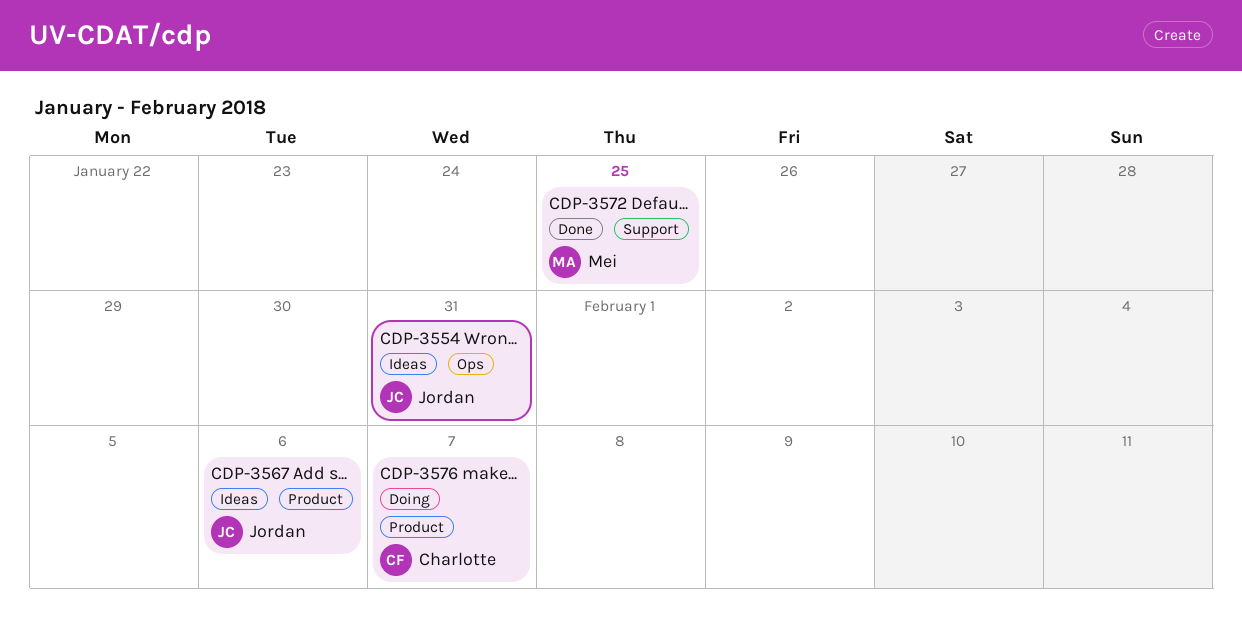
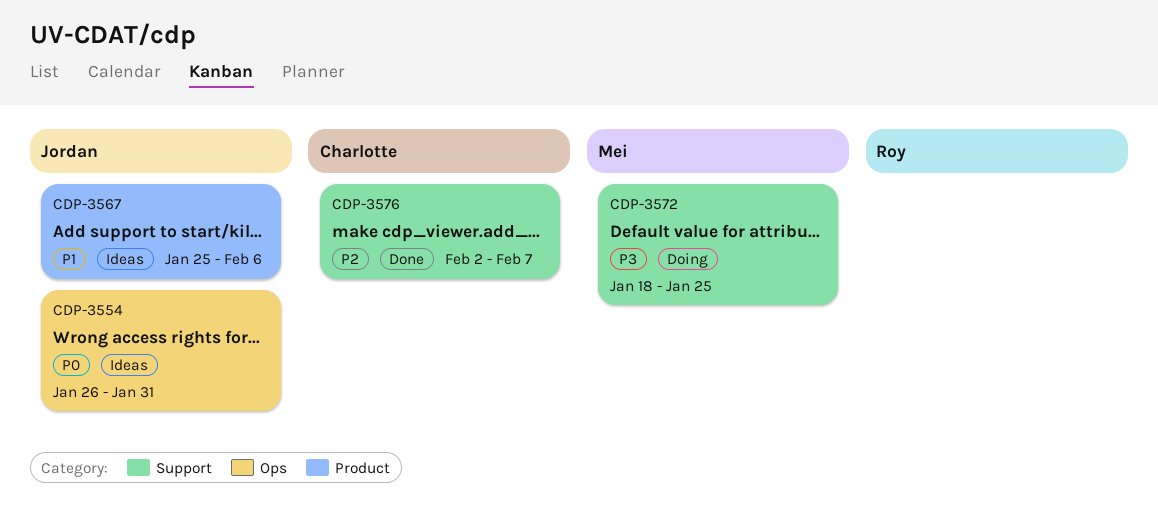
CDP-3572, status: Done -> Doing
CDP-3576, status: Doing -> Done
CDP-3576, label: Product -> Support

